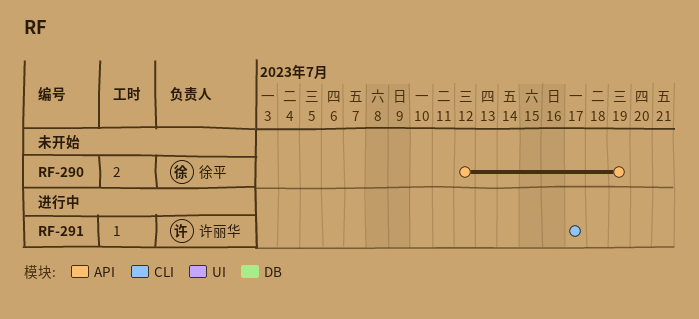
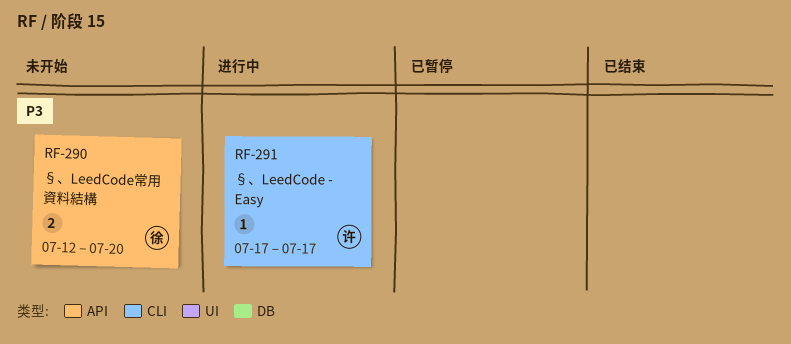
RF-290, due: Jul 19 -> Jul 20

